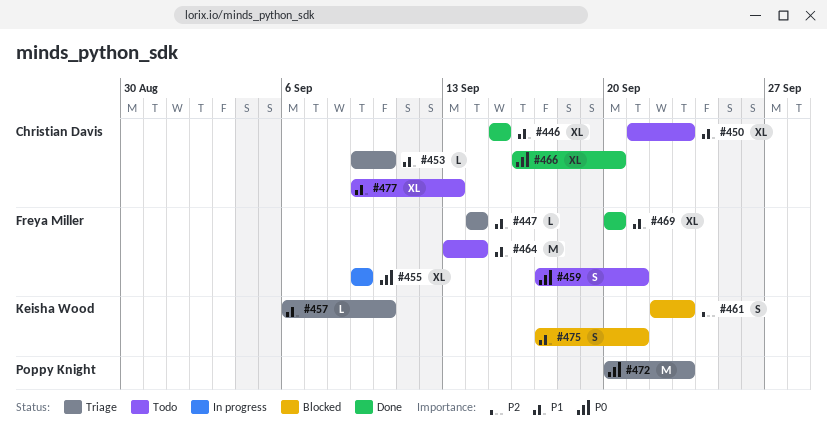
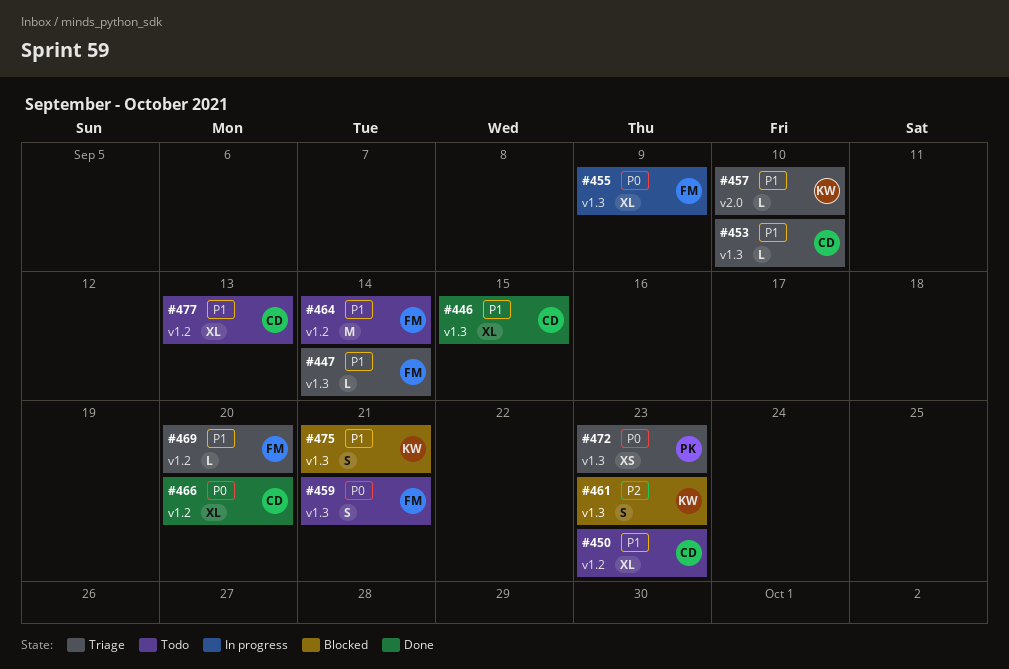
#469, status: Done -> Triage
#469, estimate: XL -> L
#472, estimate: M -> XS

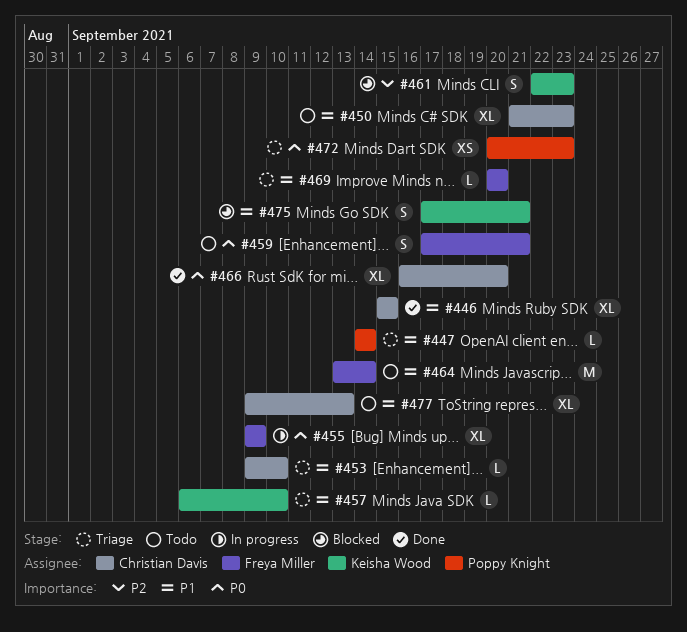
#447, owner: Freya Miller -> Poppy Knight

